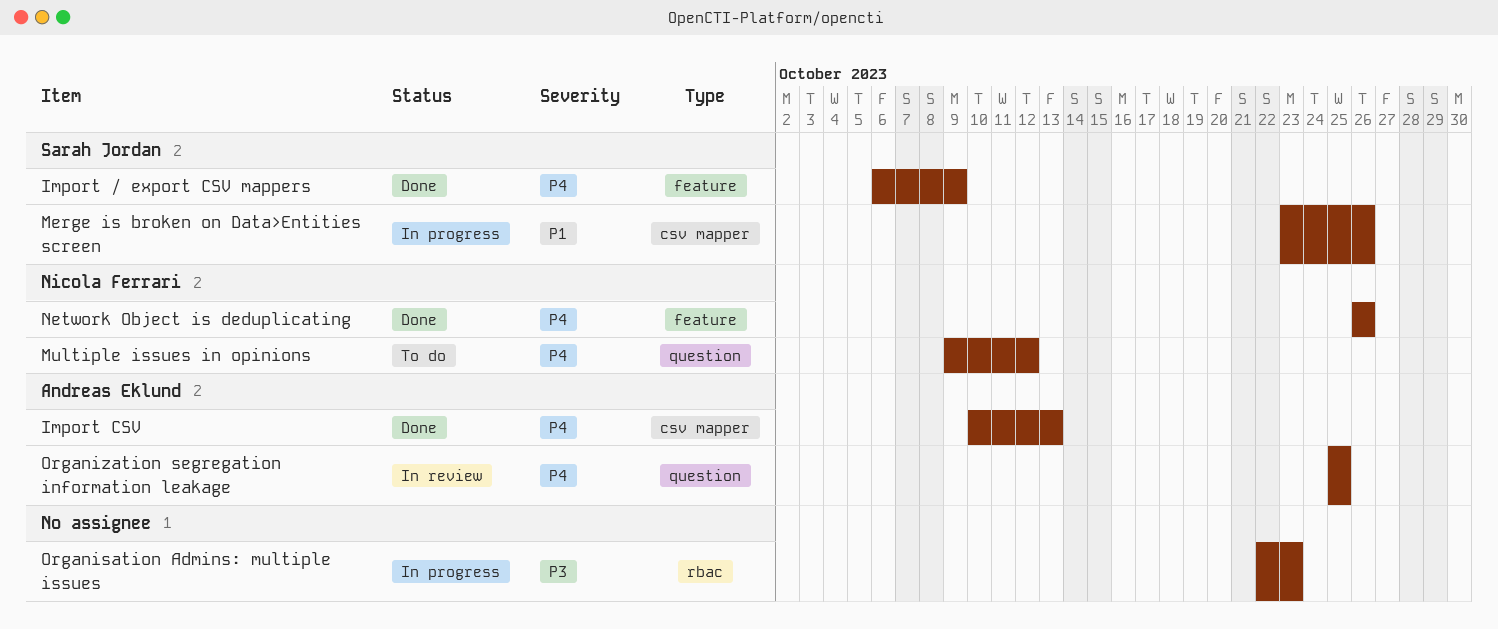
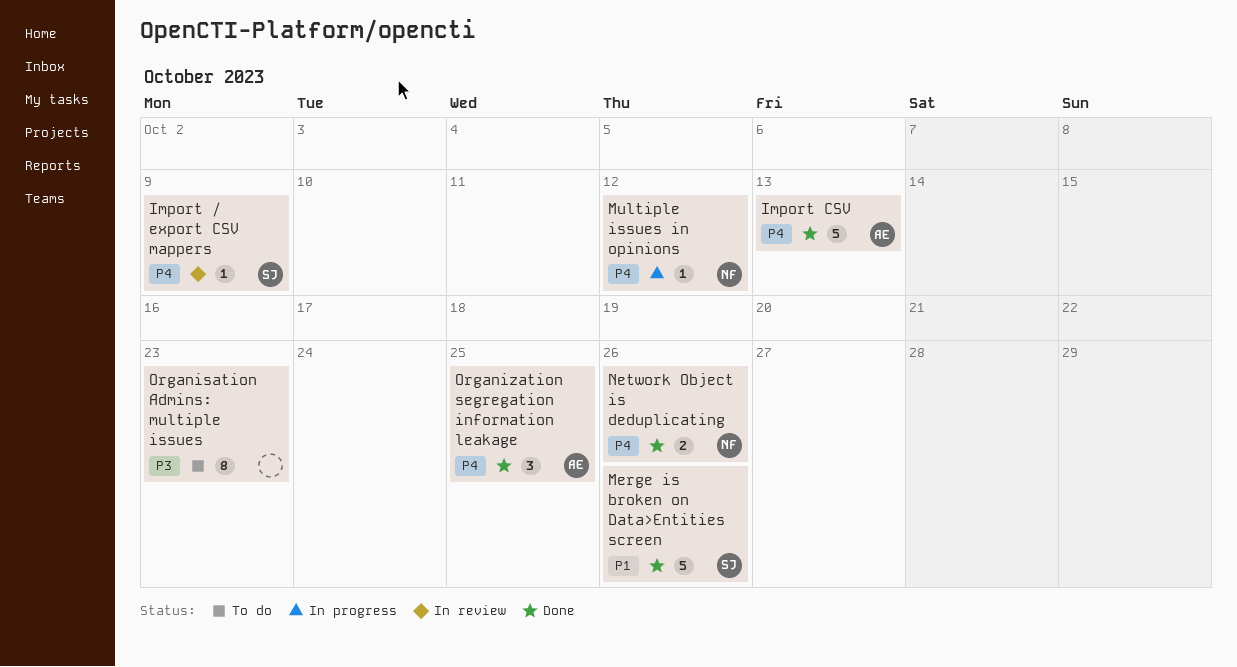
Import / export CSV mappers, status: Done -> In review
Merge is broken on Data>Entities screen, status: In progress -> Done
Multiple issues in opinions, status: To do -> In progress
Organisation Admins: multiple issues, status: In progress -> To do
Organization segregation information leakage, status: In review -> Done

